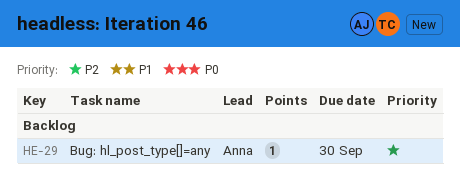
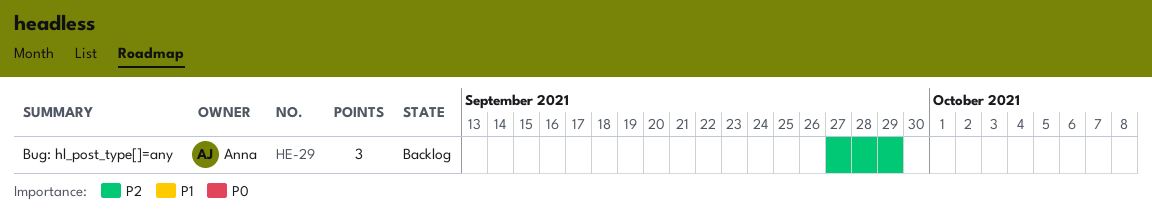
HE-29, estimate: 1 -> 3
HE-29, due: Sep 30 -> Sep 29

